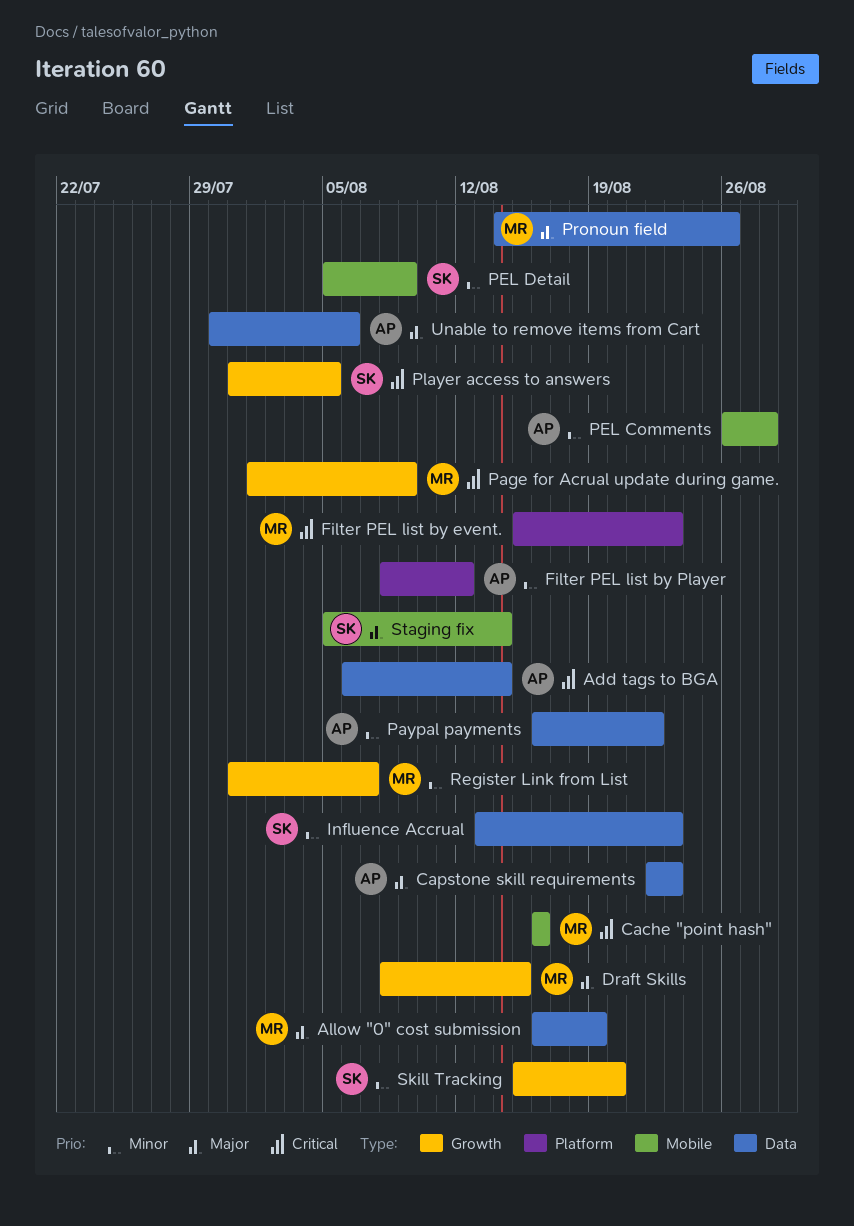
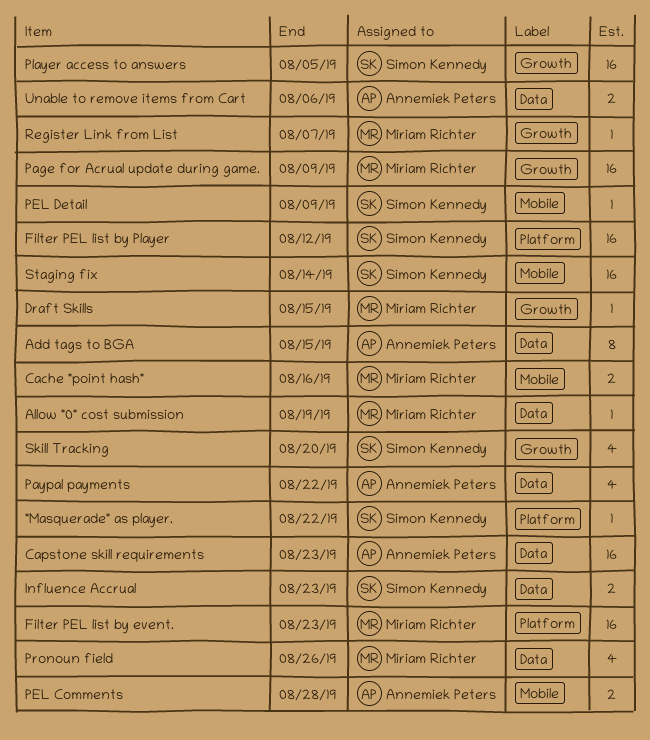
"Masquerade" as player.: none -> present
Add tags to BGA, due: Aug 14 -> Aug 15
Filter PEL list by Player, owner: Annemiek Peters -> Simon Kennedy

